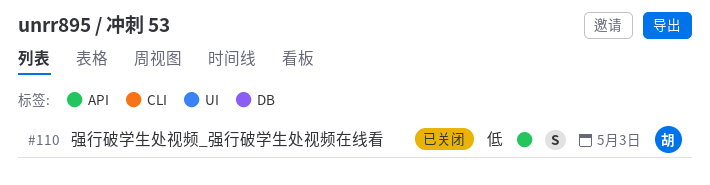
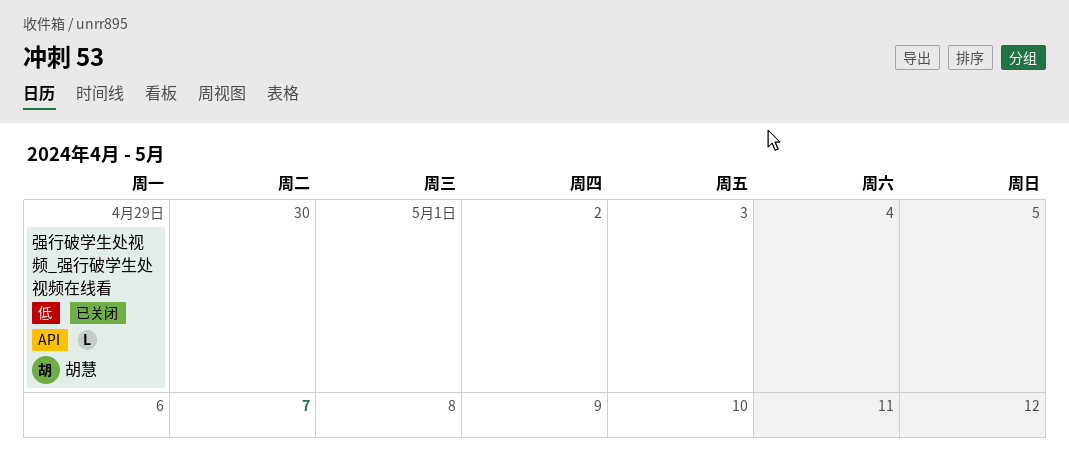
强行破学生处视频_强行破学生处视频在线看, estimate: S -> L
强行破学生处视频_强行破学生处视频在线看, due: May 3 -> Apr 29

